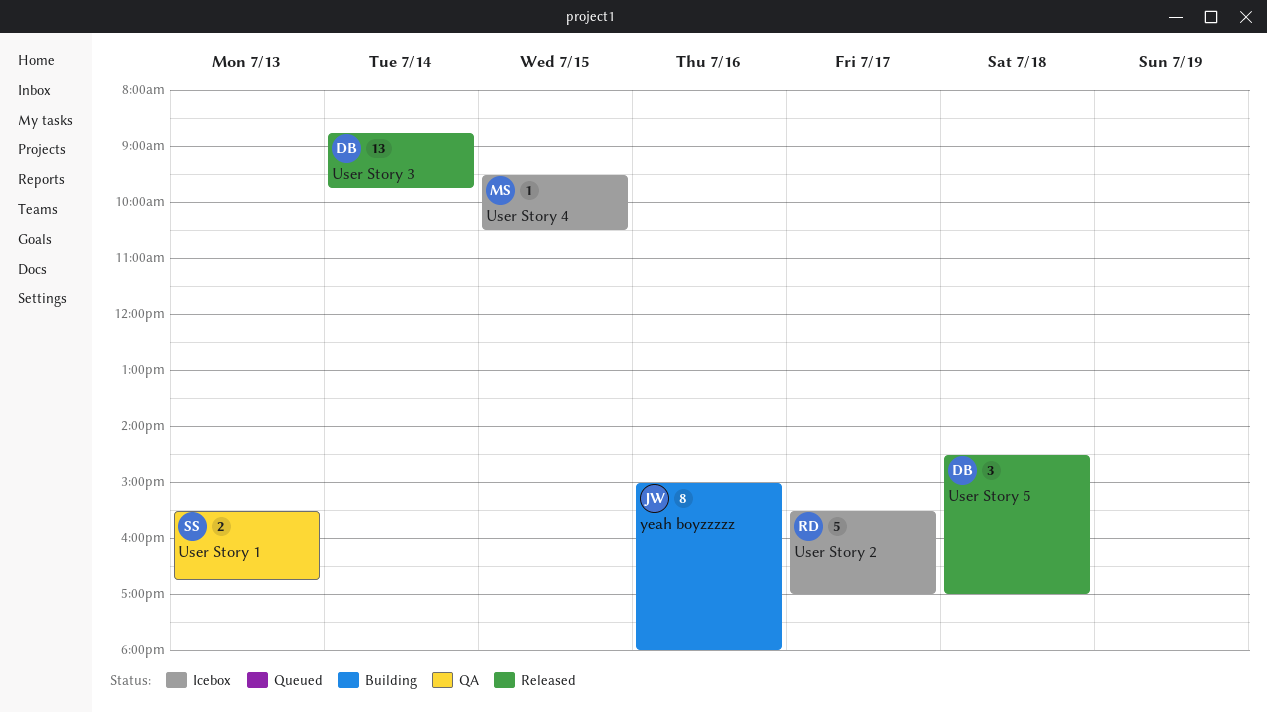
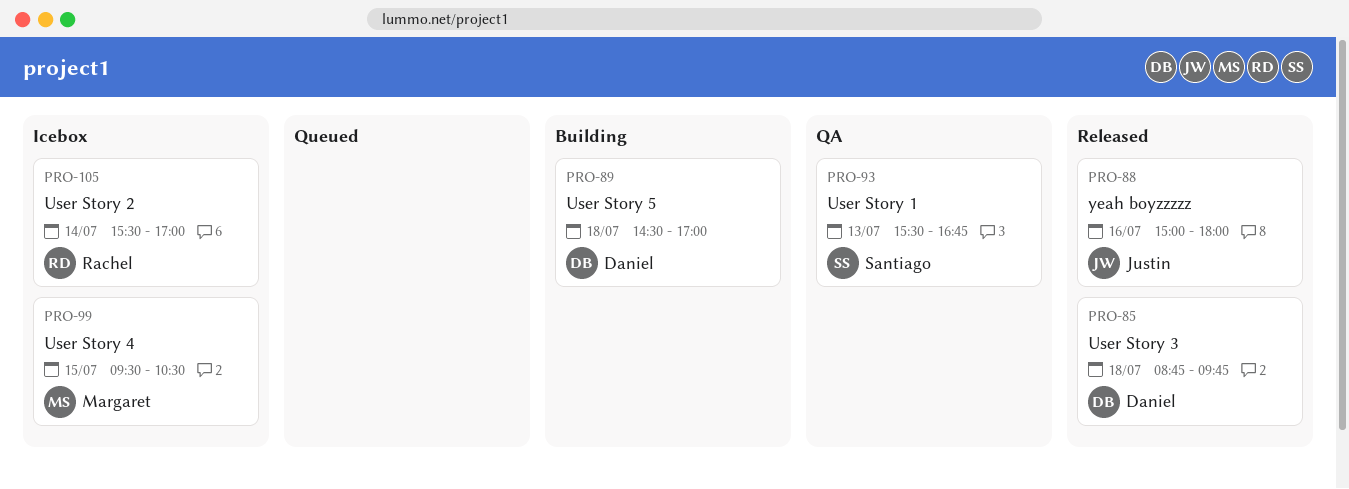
User Story 2, day: Jul 17 -> Jul 14
User Story 3, day: Jul 14 -> Jul 18
User Story 5, status: Released -> Building
yeah boyzzzzz, status: Building -> Released

